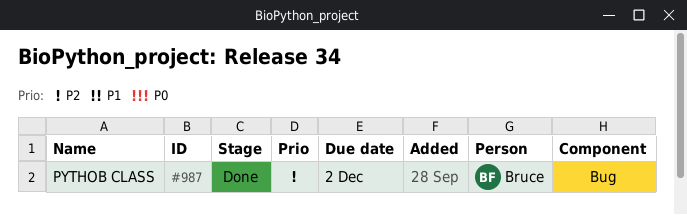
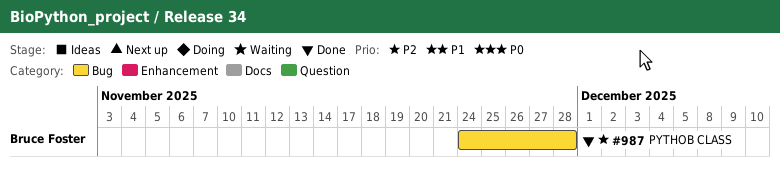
#987, due: Dec 2 -> Nov 28

